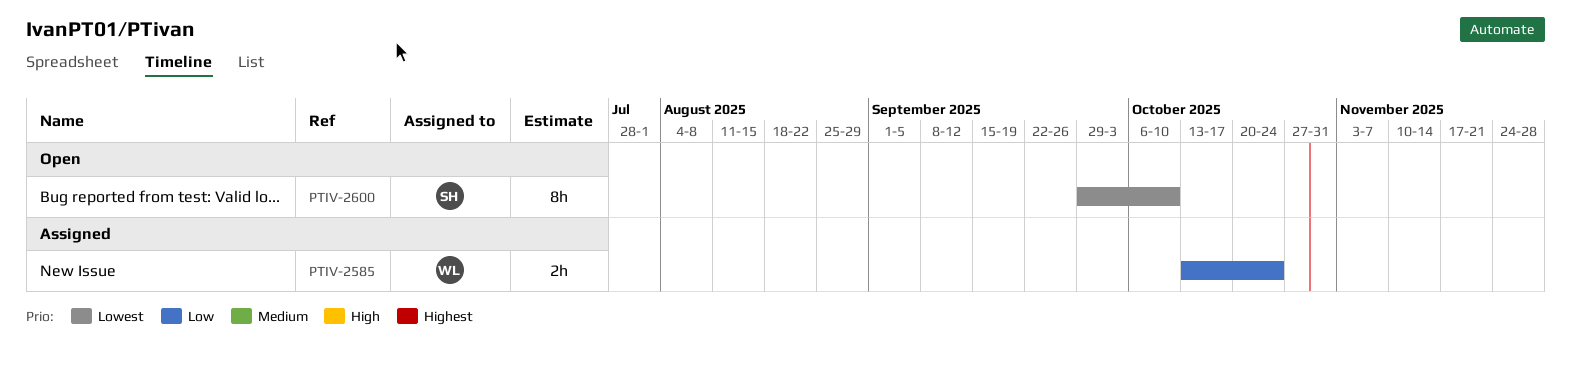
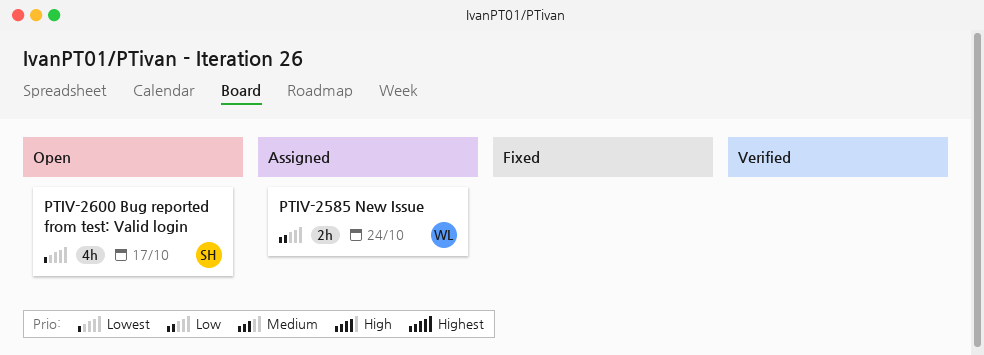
PTIV-2600, estimate: 8h -> 4h
PTIV-2600, due: Oct 10 -> Oct 17

